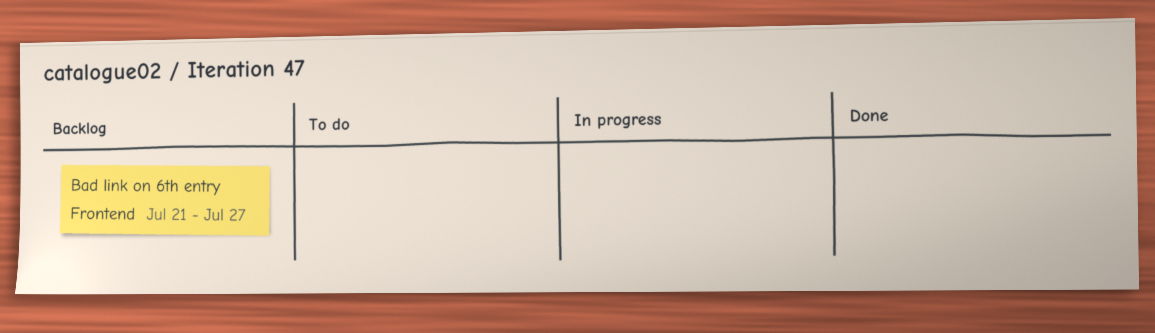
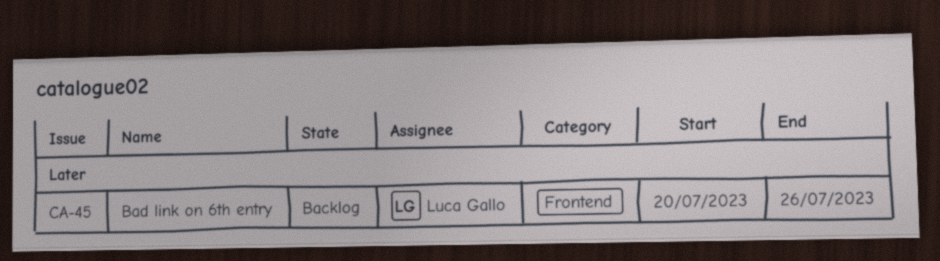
Bad link on 6th entry, start: Jul 21 -> Jul 20
Bad link on 6th entry, due: Jul 27 -> Jul 26

